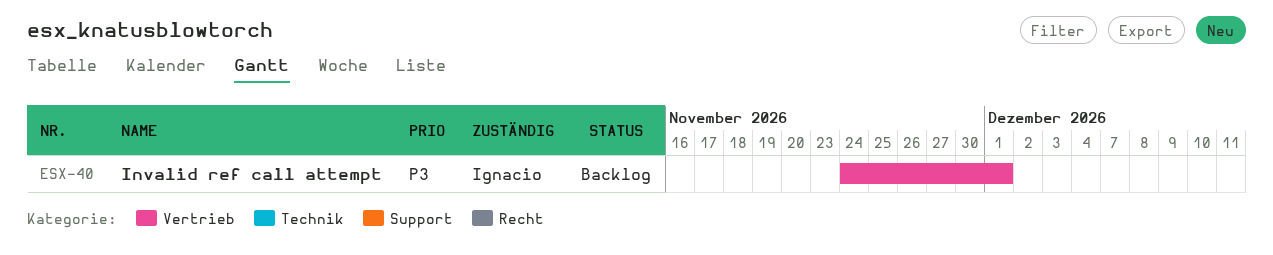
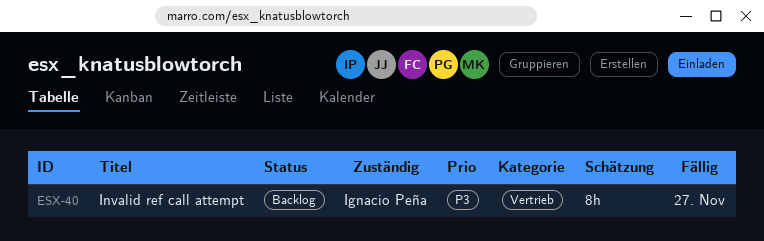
ESX-40, due: Dec 1 -> Nov 27

